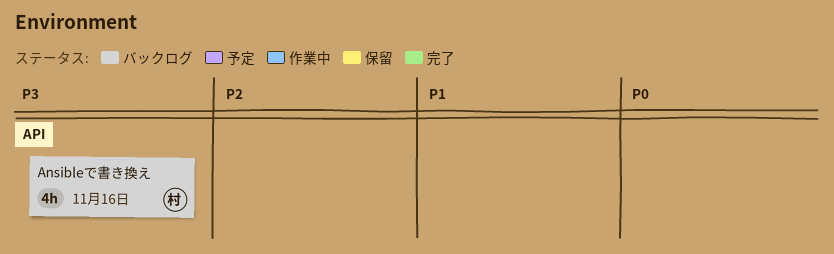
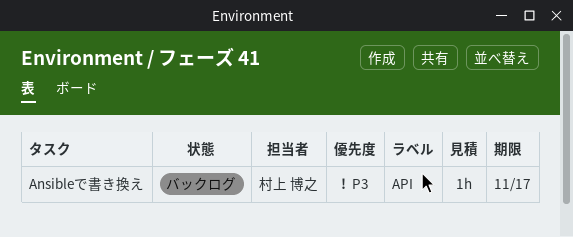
Ansibleで書き換え, estimate: 4h -> 1h
Ansibleで書き換え, due: Nov 16 -> Nov 17

